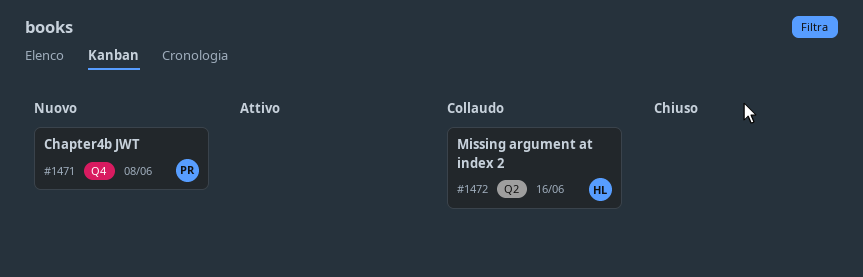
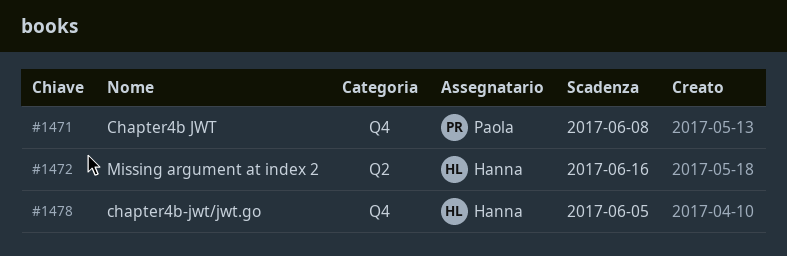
#1478: none -> present

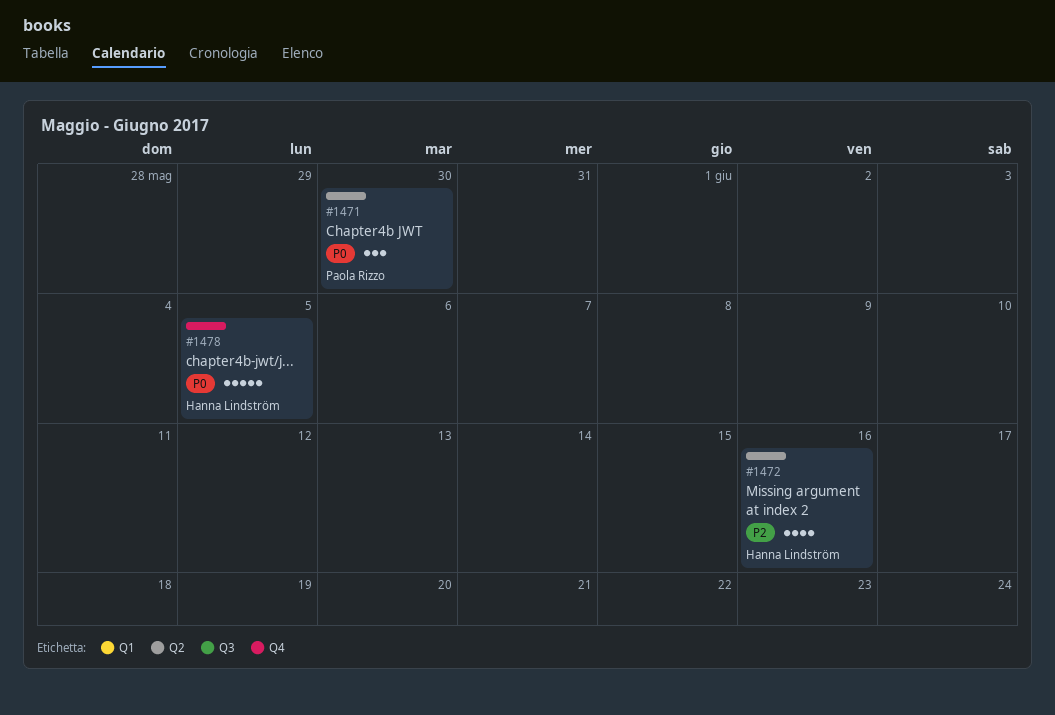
#1471, label: Q4 -> Q2
#1471, due: Jun 8 -> May 30

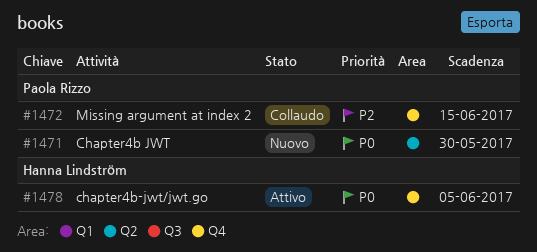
#1472, owner: Hanna Lindström -> Paola Rizzo
#1472, label: Q2 -> Q4
#1472, due: Jun 16 -> Jun 15

